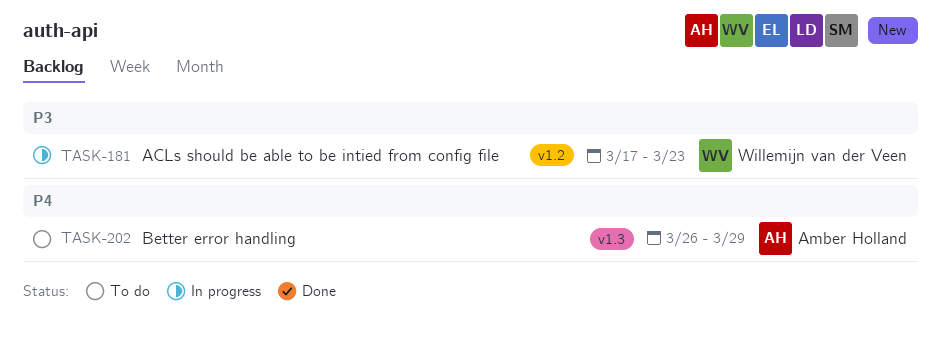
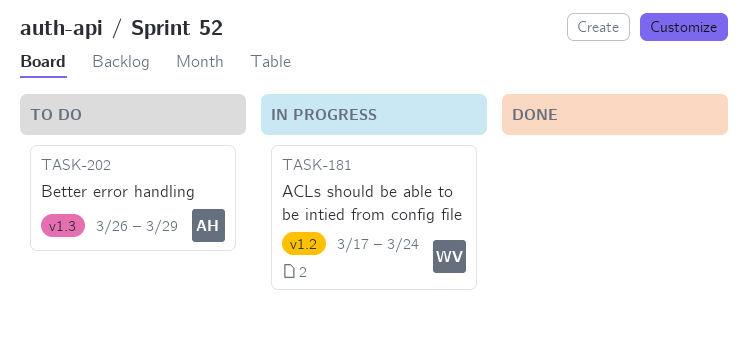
TASK-181, due: Mar 23 -> Mar 24

